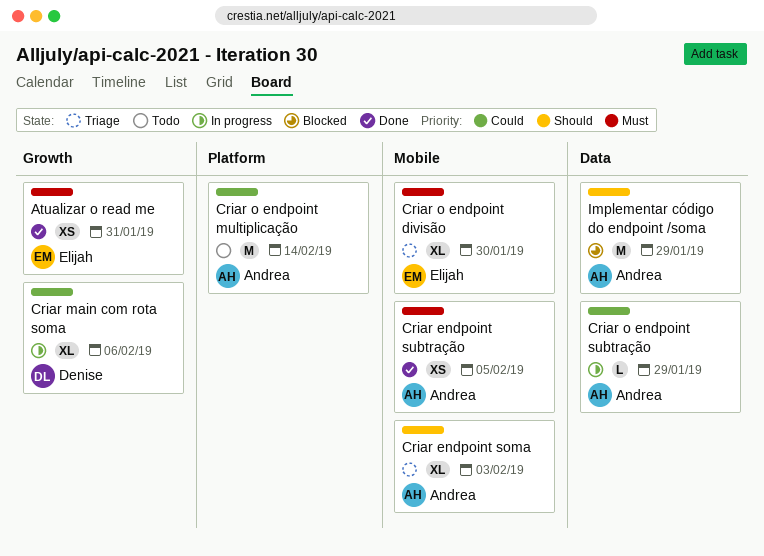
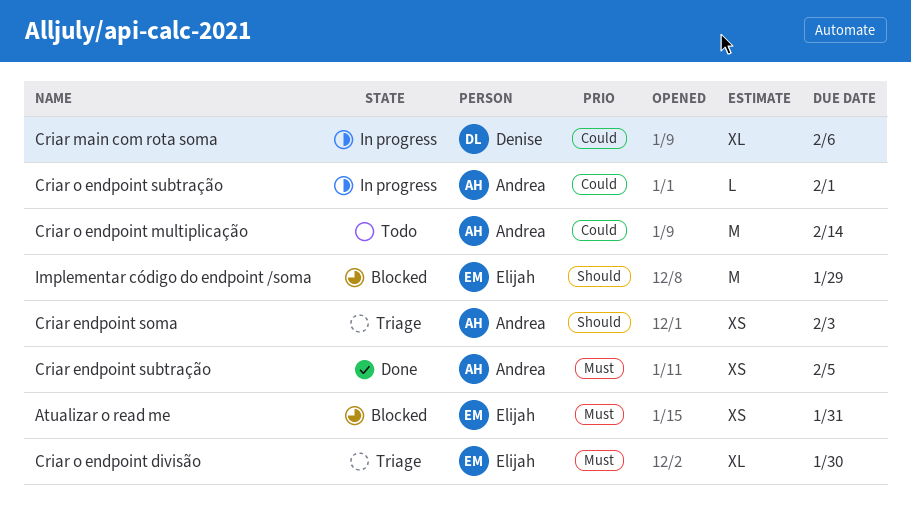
Atualizar o read me, status: Done -> Blocked
Criar endpoint soma, estimate: XL -> XS
Criar o endpoint subtração, due: Jan 29 -> Feb 1
Implementar código do endpoint /soma, owner: Andrea -> Elijah

